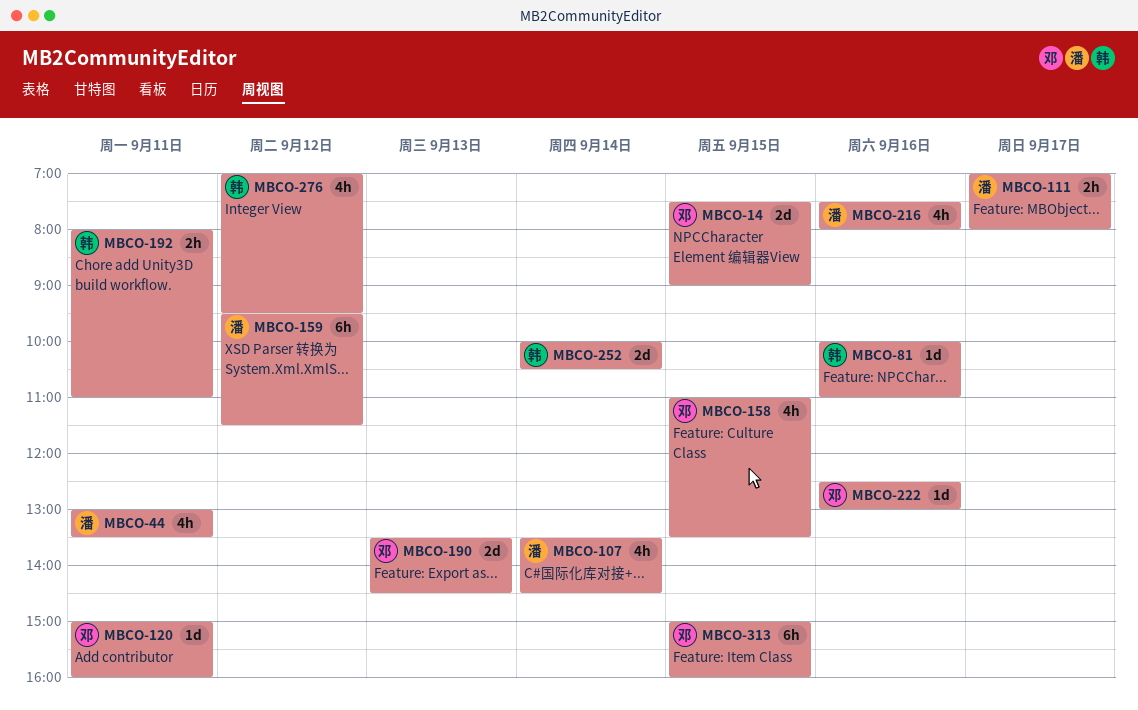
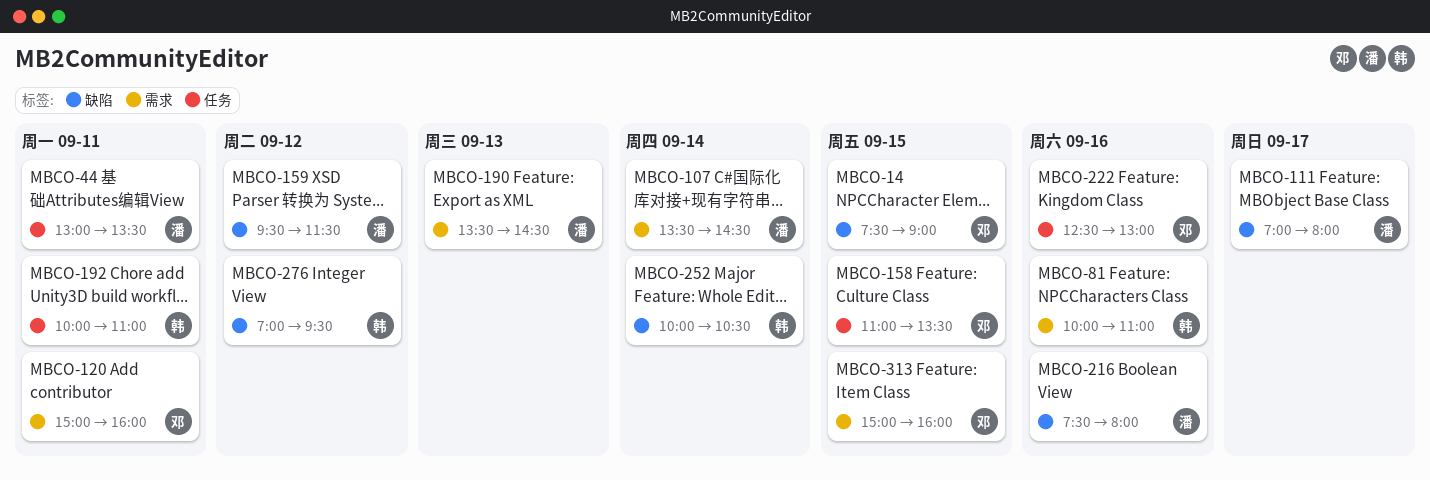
MBCO-190, owner: 邓 -> 潘
MBCO-192, begins: 08:00 -> 10:00

